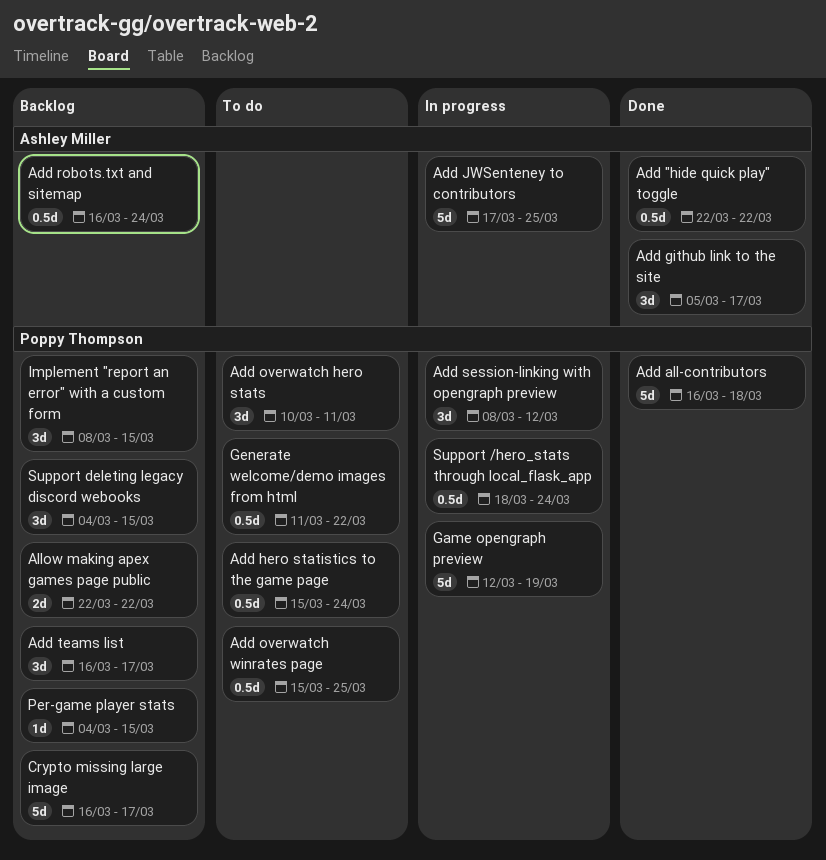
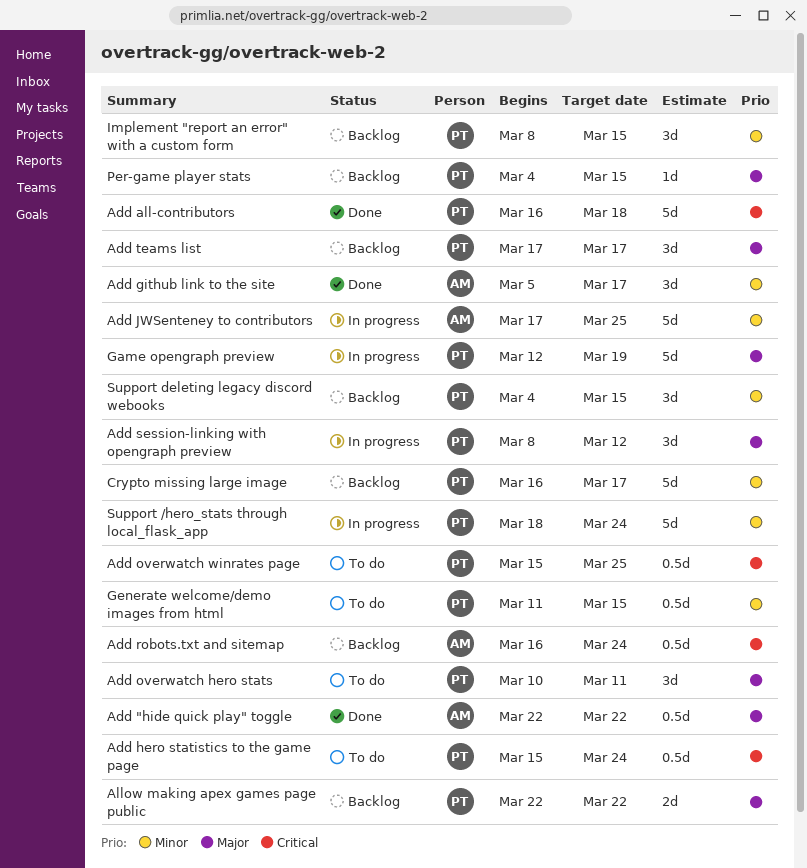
Add teams list, start: Mar 16 -> Mar 17
Generate welcome/demo images from html, due: Mar 22 -> Mar 15
Support /hero_stats through local_flask_app, estimate: 0.5d -> 5d

